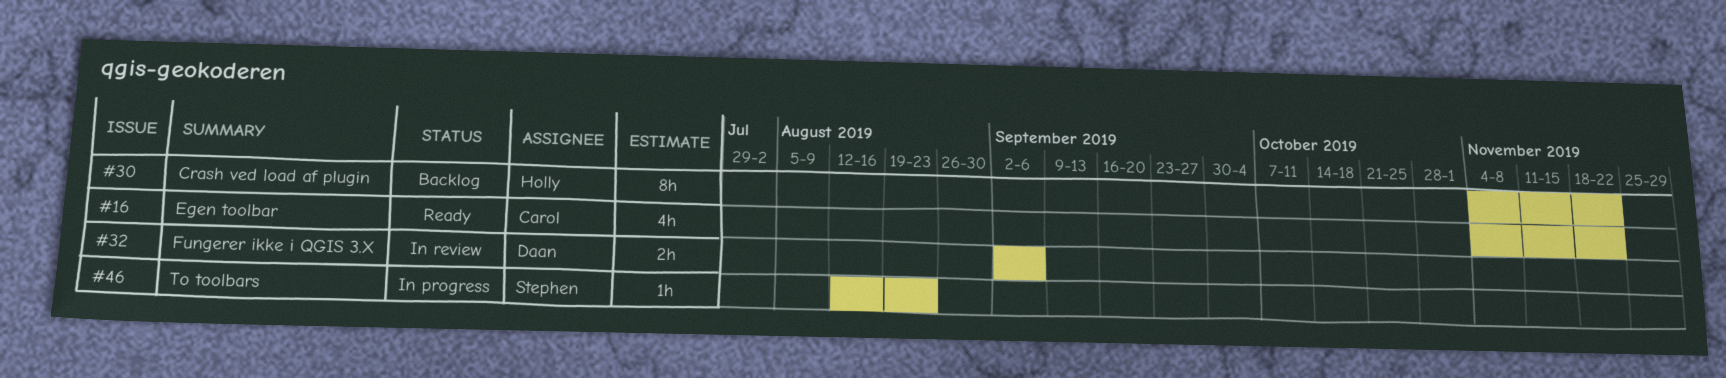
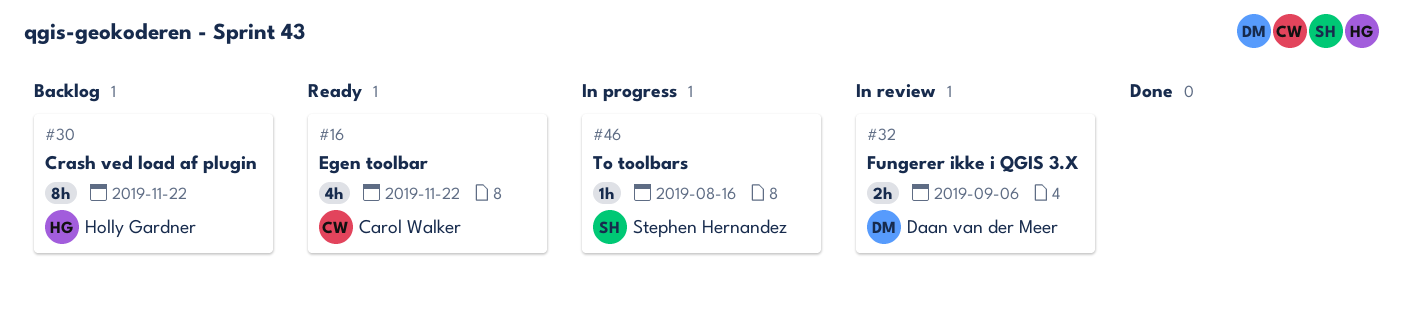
#46, due: Aug 23 -> Aug 16

